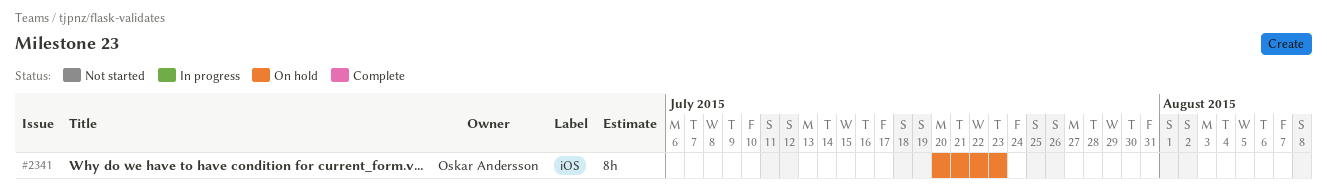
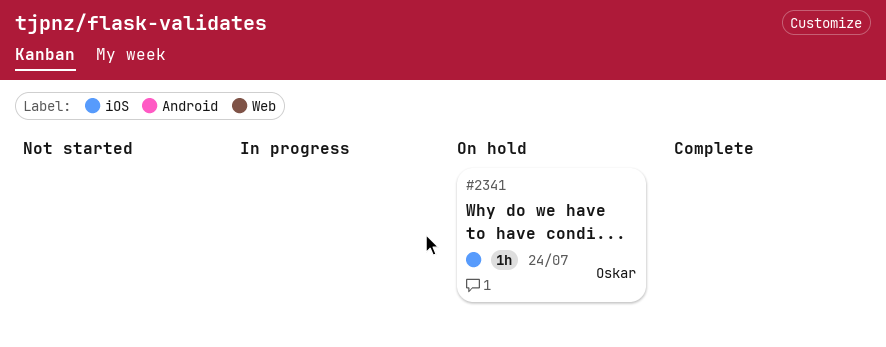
#2341, estimate: 8h -> 1h
#2341, due: Jul 23 -> Jul 24

